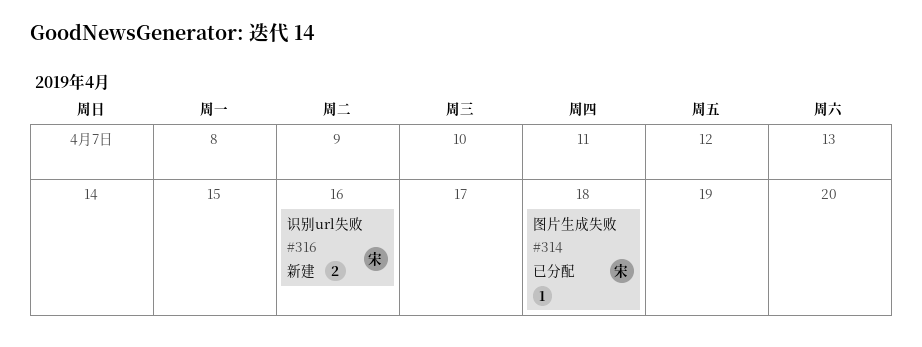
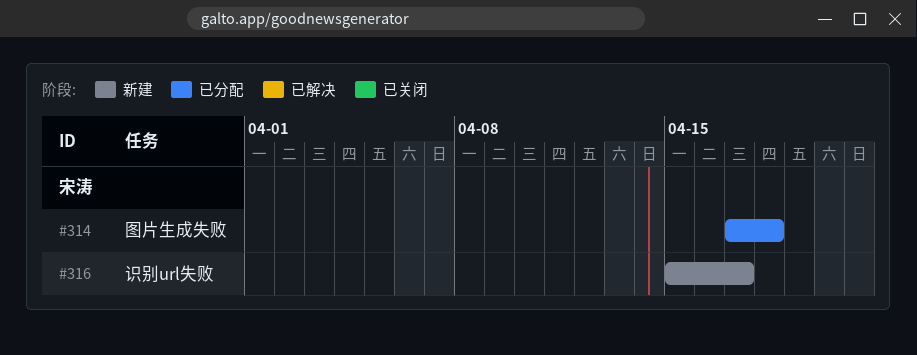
#316, due: Apr 16 -> Apr 17

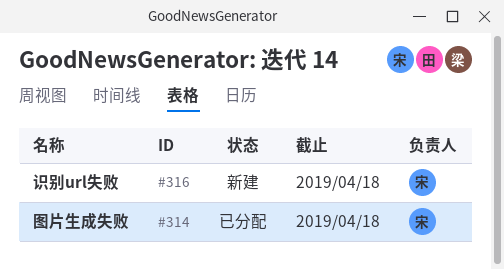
#316, due: Apr 17 -> Apr 18

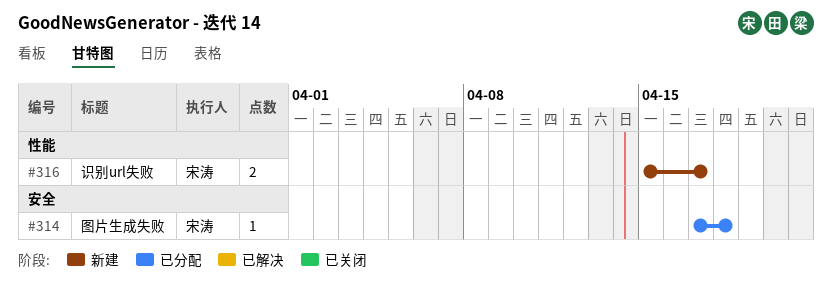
#316, due: Apr 18 -> Apr 17

